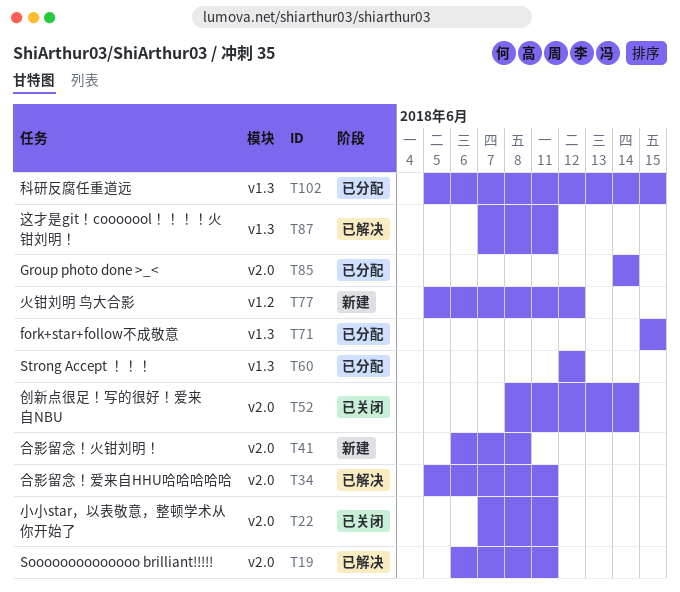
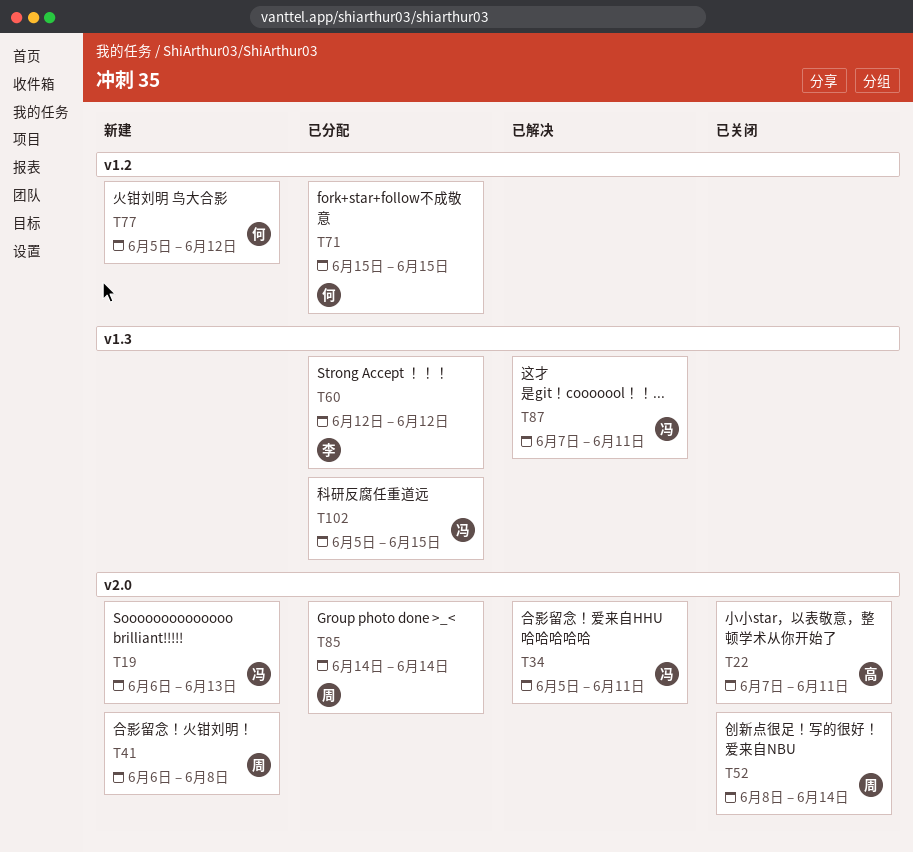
T19, status: 已解决 -> 新建
T19, due: Jun 11 -> Jun 13
T71, label: v1.3 -> v1.2

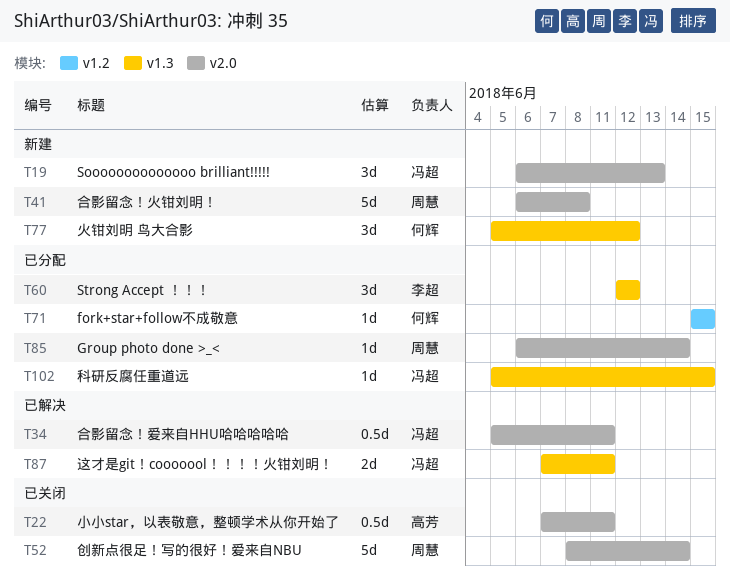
T77, label: v1.2 -> v1.3
T85, start: Jun 14 -> Jun 6

